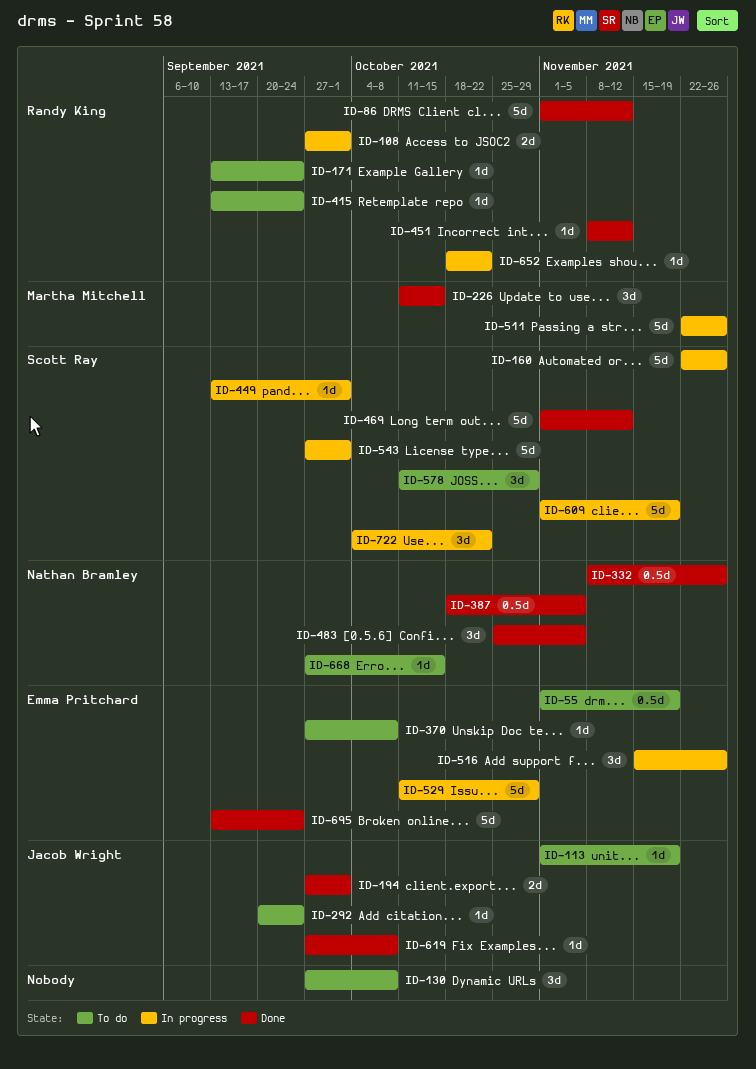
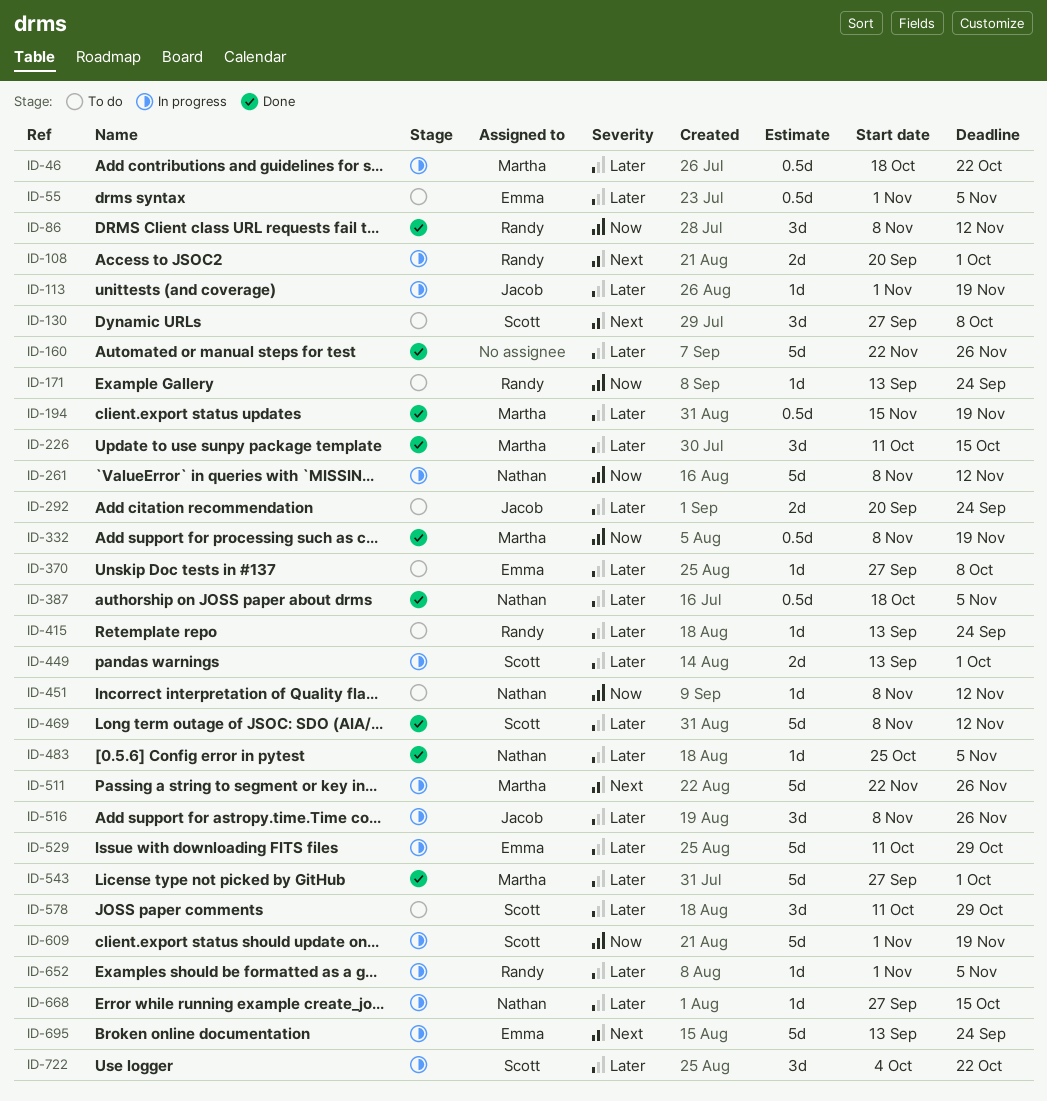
ID-46: none -> present
ID-55, due: Nov 19 -> Nov 5
ID-86, estimate: 5d -> 3d
ID-86, start: Nov 1 -> Nov 8
ID-108, start: Sep 27 -> Sep 20
ID-113, status: To do -> In progress
ID-130, owner: none -> Scott Ray
ID-160, status: In progress -> Done
ID-160, owner: Scott Ray -> none
ID-194, owner: Jacob Wright -> Martha Mitchell
ID-194, estimate: 2d -> 0.5d
ID-194, start: Sep 27 -> Nov 15
ID-194, due: Oct 1 -> Nov 19
ID-261: none -> present
ID-292, estimate: 1d -> 2d
ID-332, owner: Nathan Bramley -> Martha Mitchell
ID-332, due: Nov 26 -> Nov 19
ID-449, estimate: 1d -> 2d
ID-451, status: Done -> To do
ID-451, owner: Randy King -> Nathan Bramley
ID-469, start: Nov 1 -> Nov 8
ID-483, estimate: 3d -> 1d
ID-516, owner: Emma Pritchard -> Jacob Wright
ID-516, start: Nov 15 -> Nov 8
ID-543, status: In progress -> Done
ID-543, owner: Scott Ray -> Martha Mitchell
ID-619: present -> none
ID-652, start: Oct 18 -> Nov 1
ID-652, due: Oct 22 -> Nov 5
ID-668, status: To do -> In progress
ID-695, status: Done -> In progress

